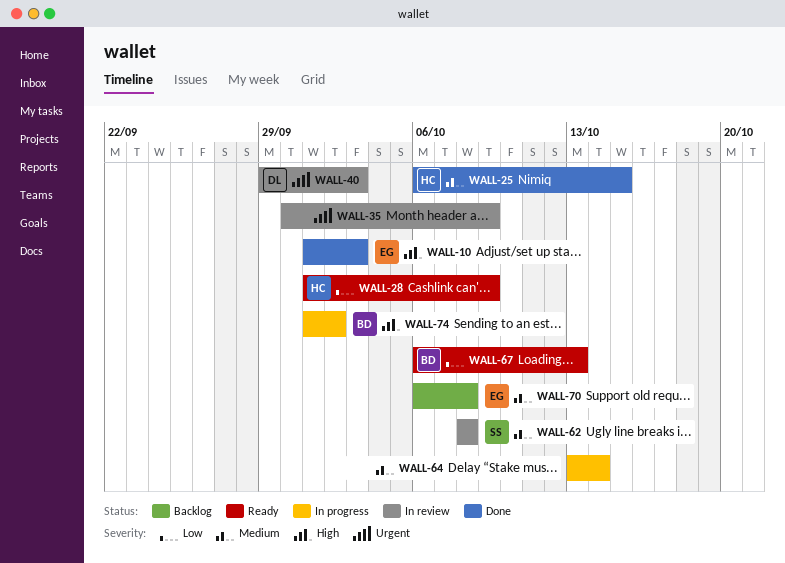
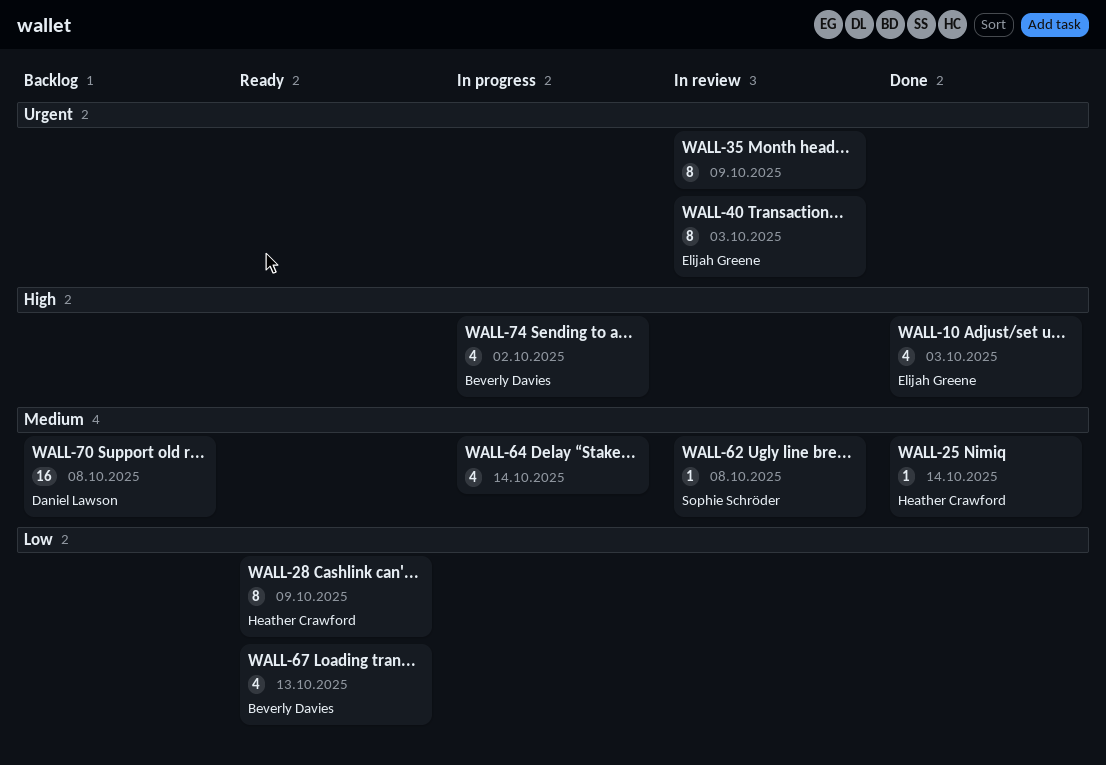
WALL-25, due: Oct 15 -> Oct 14
WALL-40, owner: Daniel Lawson -> Elijah Greene
WALL-70, owner: Elijah Greene -> Daniel Lawson

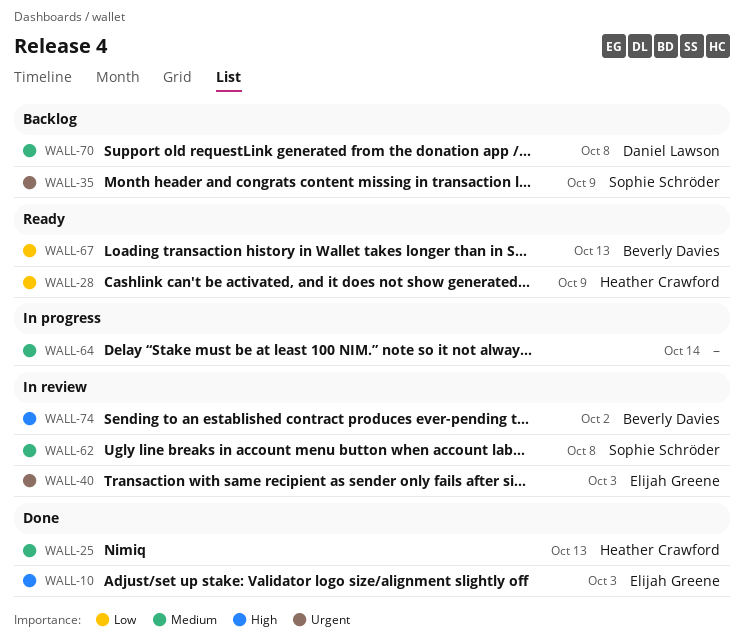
WALL-25, due: Oct 14 -> Oct 13
WALL-35, status: In review -> Backlog
WALL-35, owner: none -> Sophie Schröder
WALL-74, status: In progress -> In review

